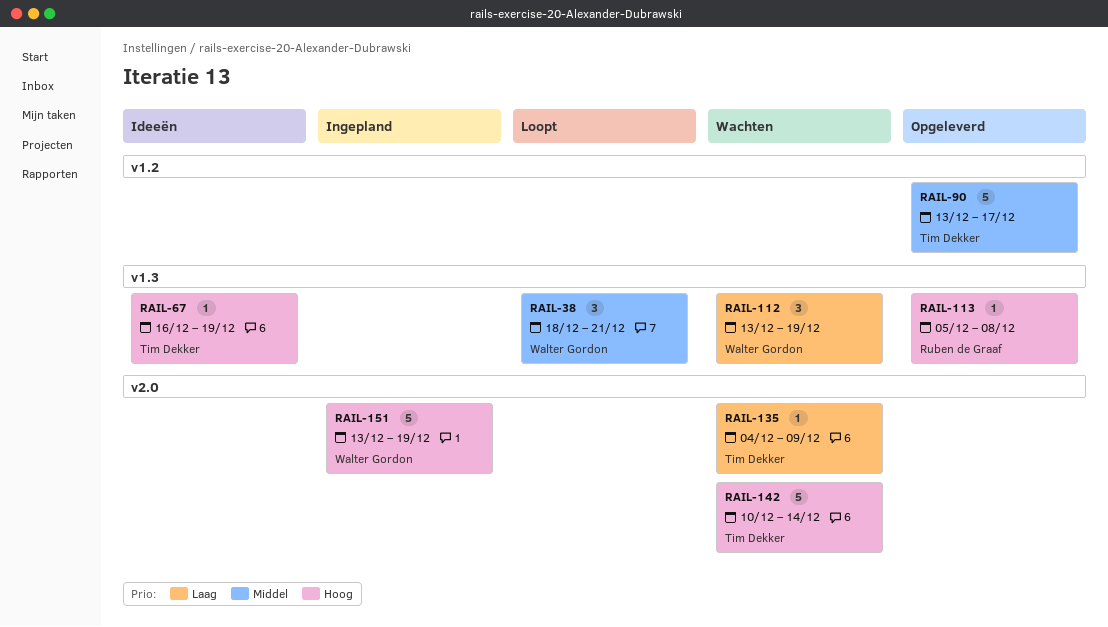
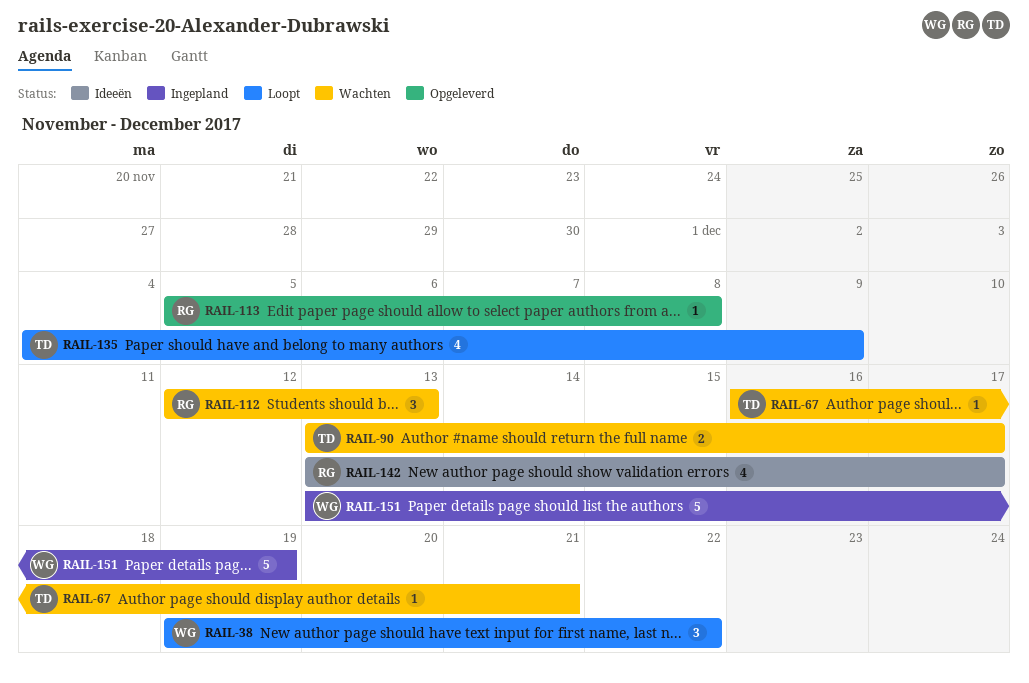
RAIL-38, start: Dec 18 -> Dec 19
RAIL-38, due: Dec 21 -> Dec 22
RAIL-67, status: Ideeën -> Wachten
RAIL-67, due: Dec 19 -> Dec 21
RAIL-90, status: Opgeleverd -> Wachten
RAIL-90, estimate: 5 -> 2
RAIL-112, owner: Walter Gordon -> Ruben de Graaf
RAIL-112, start: Dec 13 -> Dec 12
RAIL-112, due: Dec 19 -> Dec 13
RAIL-135, status: Wachten -> Loopt
RAIL-135, estimate: 1 -> 4
RAIL-142, status: Wachten -> Ideeën
RAIL-142, owner: Tim Dekker -> Ruben de Graaf
RAIL-142, estimate: 5 -> 4
RAIL-142, start: Dec 10 -> Dec 13
RAIL-142, due: Dec 14 -> Dec 17

